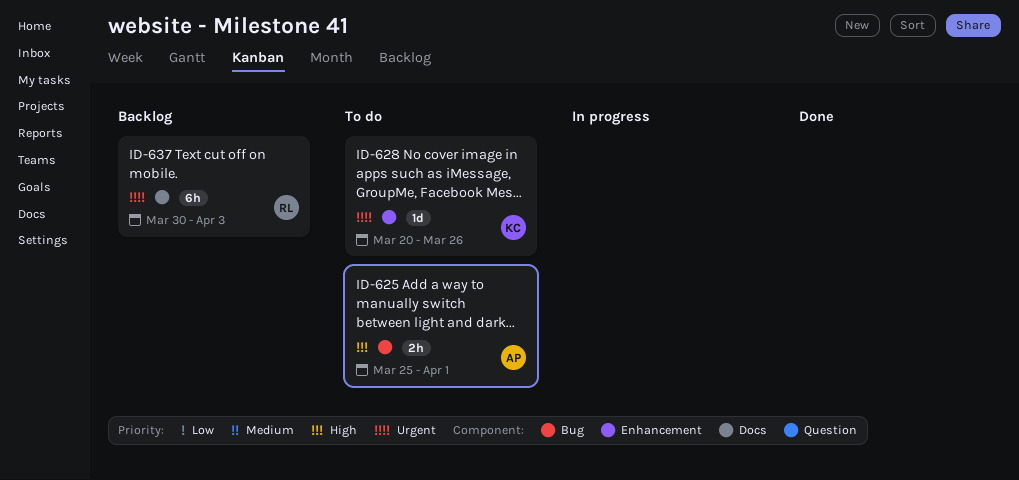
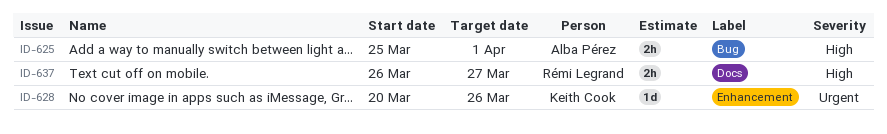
ID-637, priority: Urgent -> High
ID-637, estimate: 6h -> 2h
ID-637, start: Mar 30 -> Mar 26
ID-637, due: Apr 3 -> Mar 27

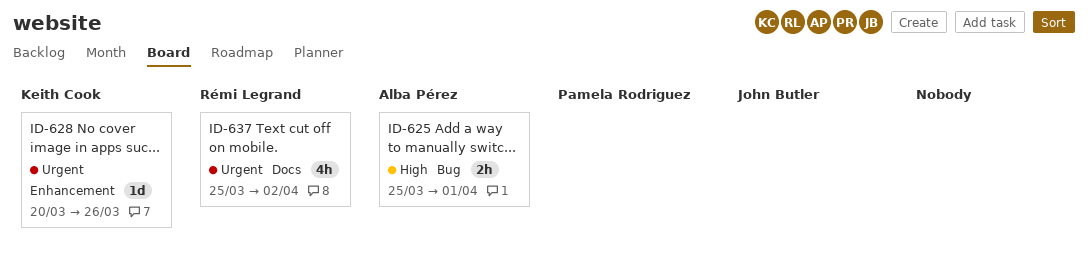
ID-637, priority: High -> Urgent
ID-637, estimate: 2h -> 4h
ID-637, start: Mar 26 -> Mar 25
ID-637, due: Mar 27 -> Apr 2

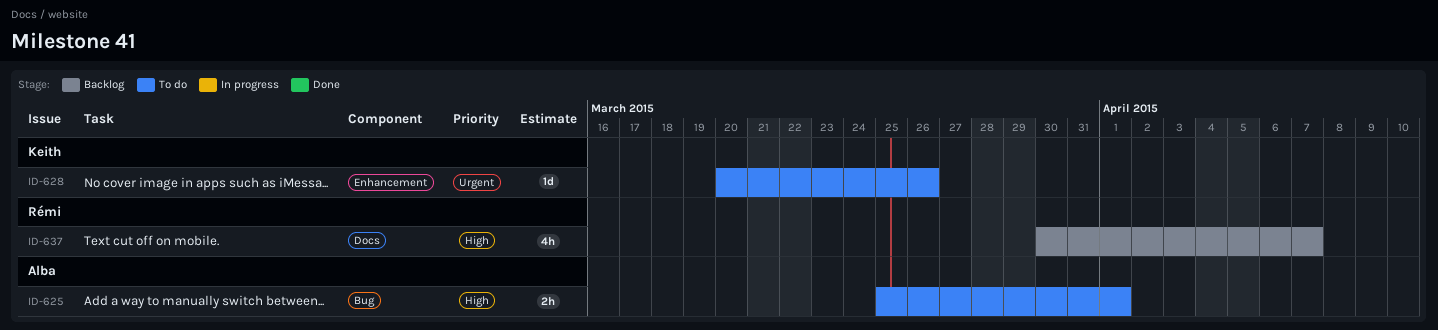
ID-637, priority: Urgent -> High
ID-637, start: Mar 25 -> Mar 30
ID-637, due: Apr 2 -> Apr 7

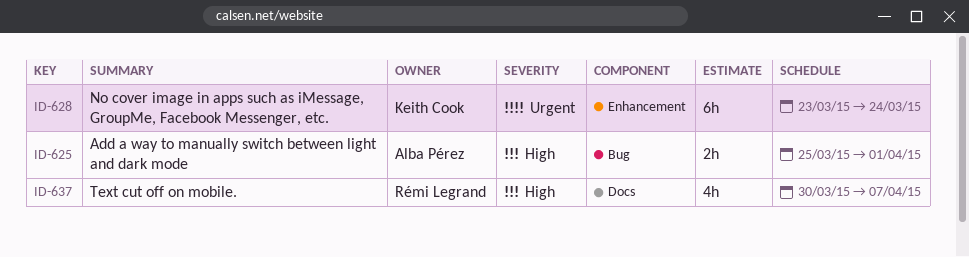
ID-628, estimate: 1d -> 6h
ID-628, start: Mar 20 -> Mar 23
ID-628, due: Mar 26 -> Mar 24

